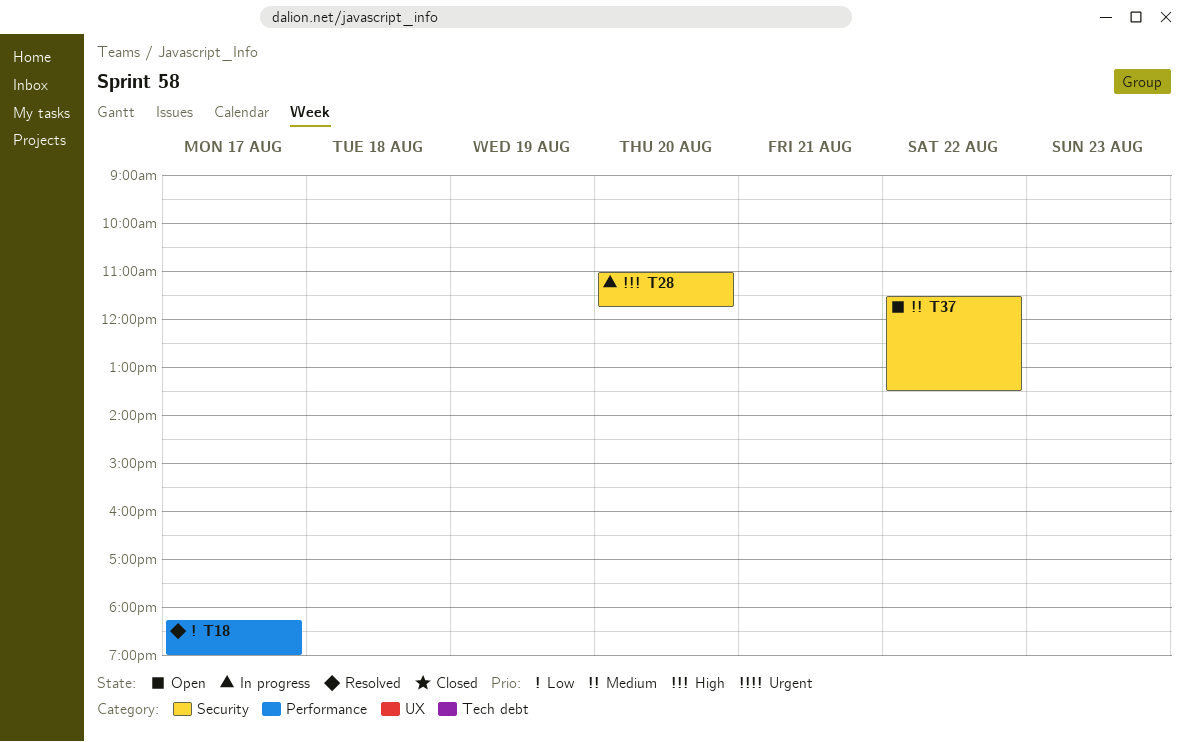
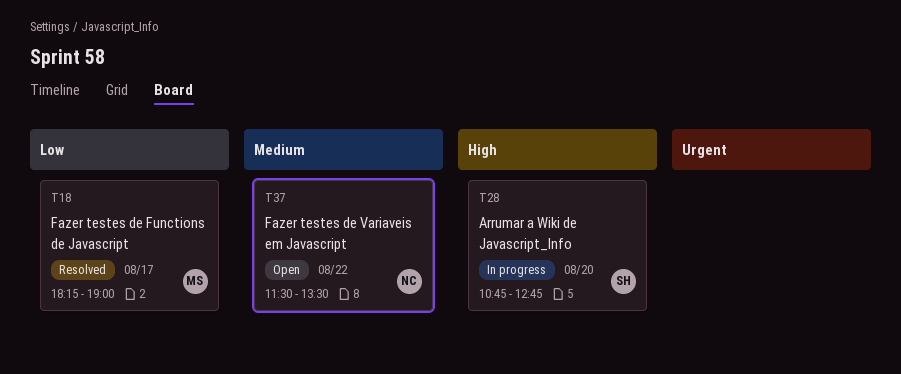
T28, begins: 11:00 -> 10:45
T28, ends: 11:45 -> 12:45

